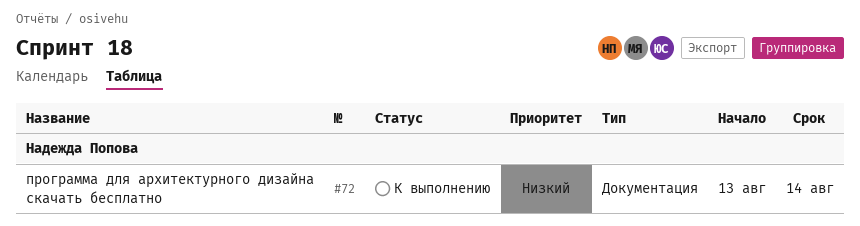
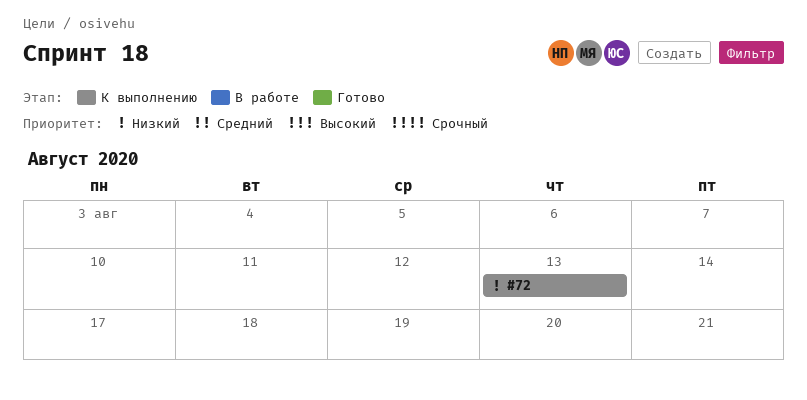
#72, due: Aug 14 -> Aug 13

